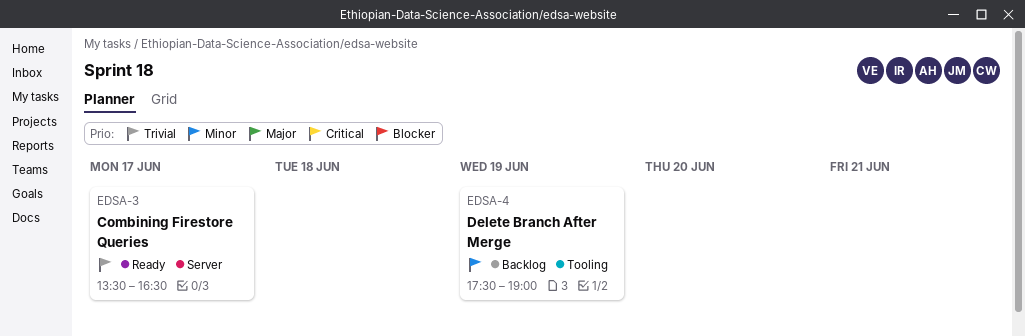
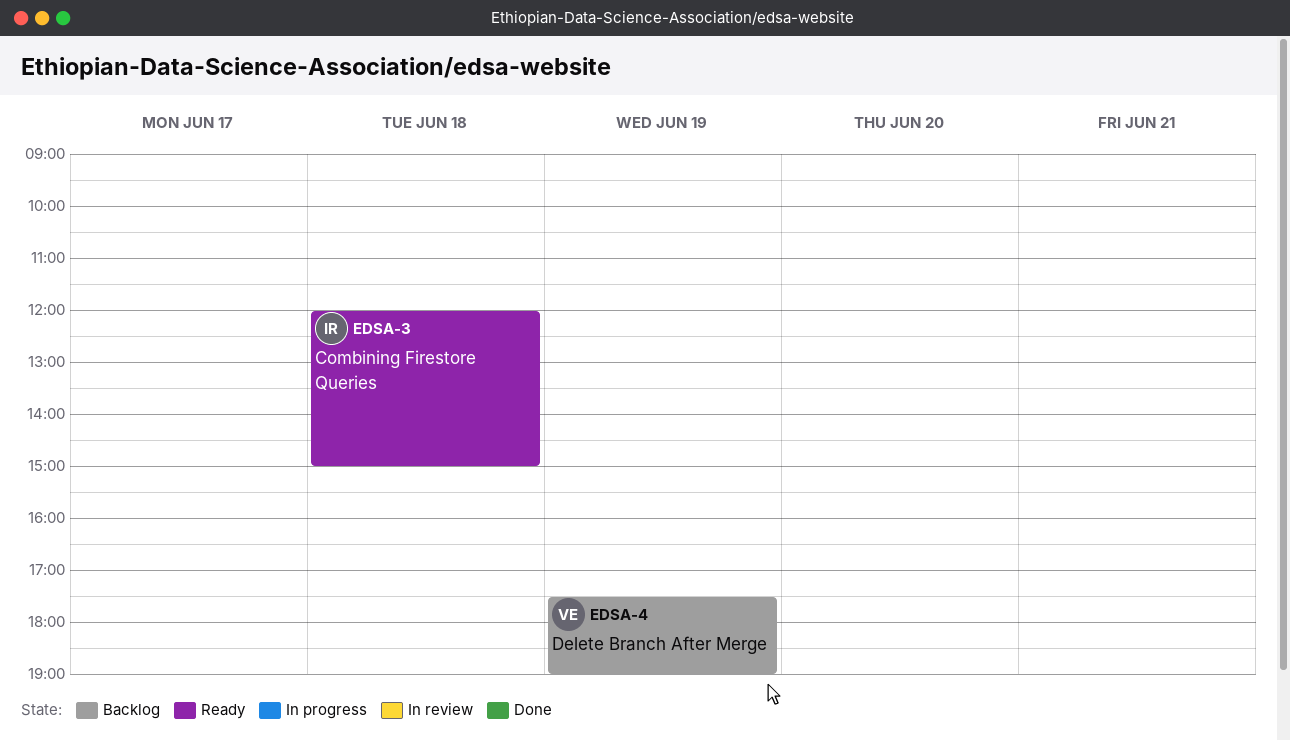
EDSA-3, day: Jun 17 -> Jun 18
EDSA-3, begins: 13:30 -> 12:00
EDSA-3, ends: 16:30 -> 15:00

